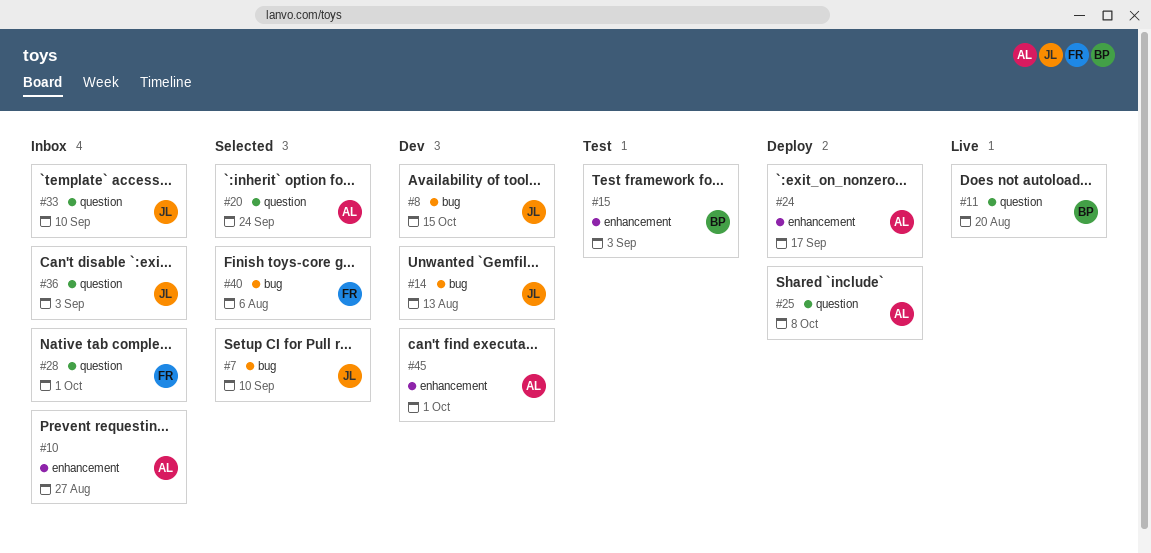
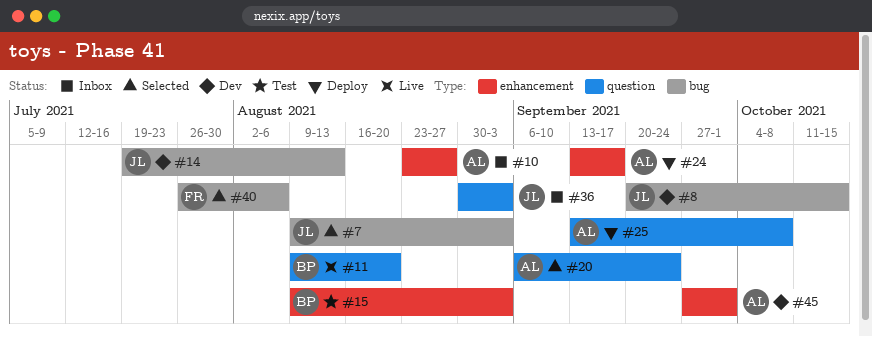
#7, due: Sep 10 -> Sep 3
#28: present -> none
#33: present -> none

